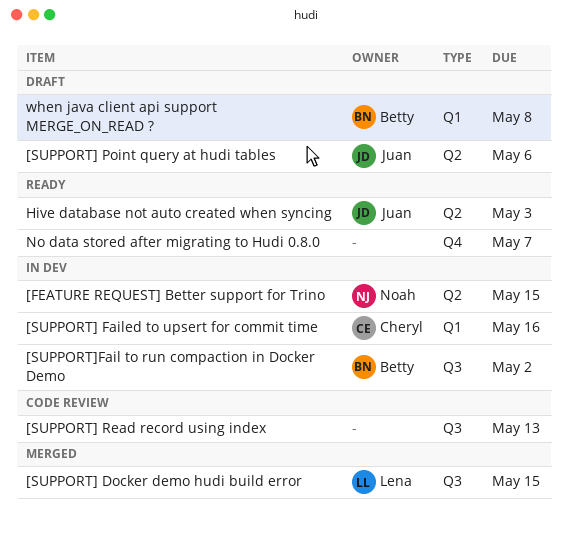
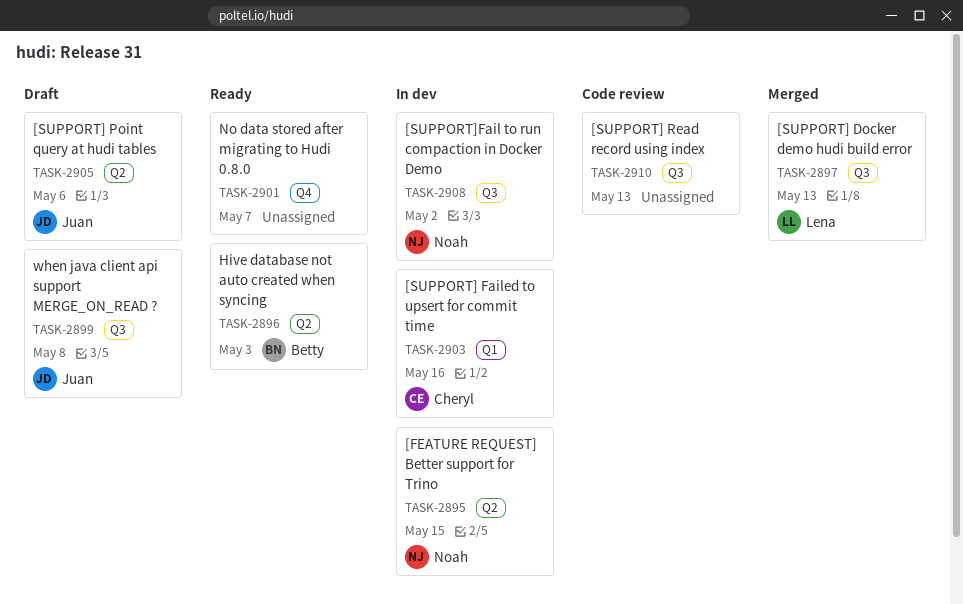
[SUPPORT] Docker demo hudi build error, due: May 15 -> May 13
[SUPPORT]Fail to run compaction in Docker Demo, owner: Betty -> Noah
Hive database not auto created when syncing, owner: Juan -> Betty
when java client api support MERGE_ON_READ ?, owner: Betty -> Juan
when java client api support MERGE_ON_READ ?, label: Q1 -> Q3

